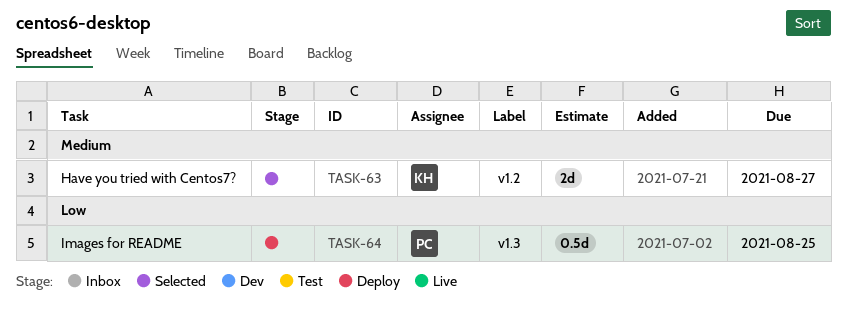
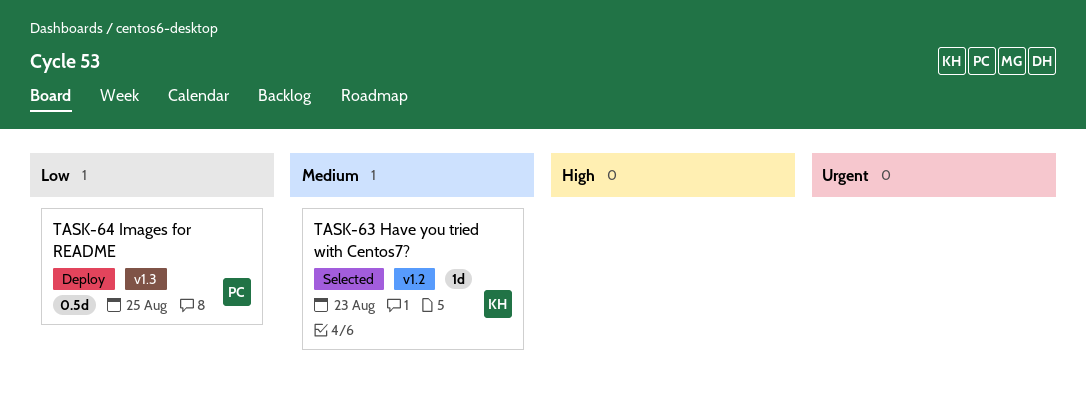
TASK-63, estimate: 2d -> 1d
TASK-63, due: Aug 27 -> Aug 23

